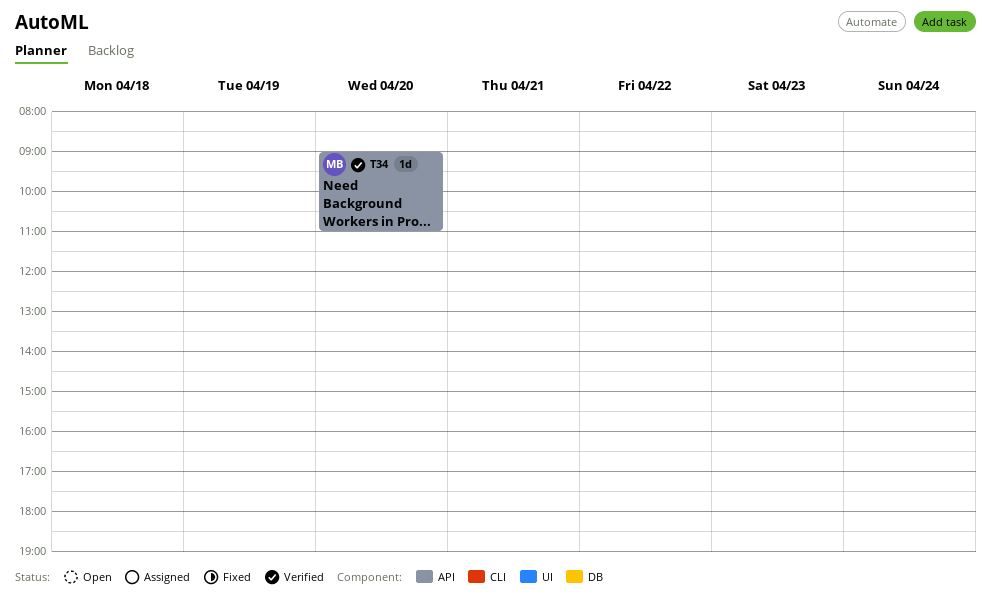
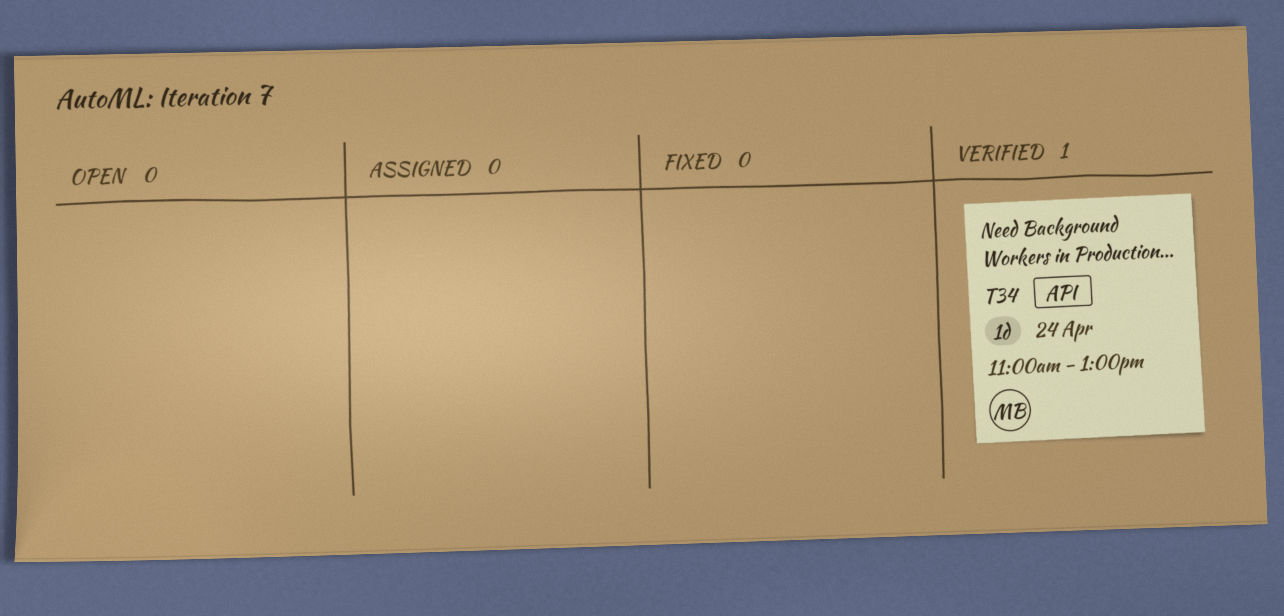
T34, day: Apr 20 -> Apr 24
T34, begins: 09:00 -> 11:00
T34, ends: 11:00 -> 13:00

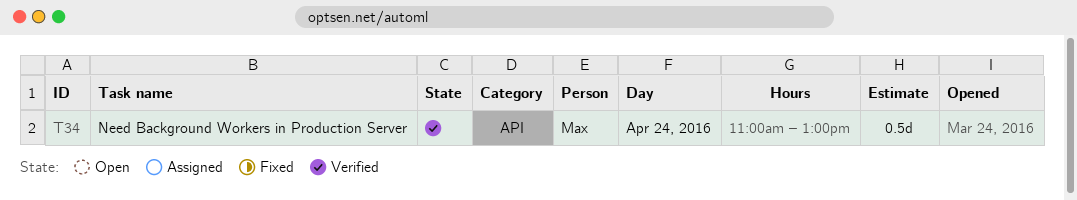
T34, estimate: 1d -> 0.5d

